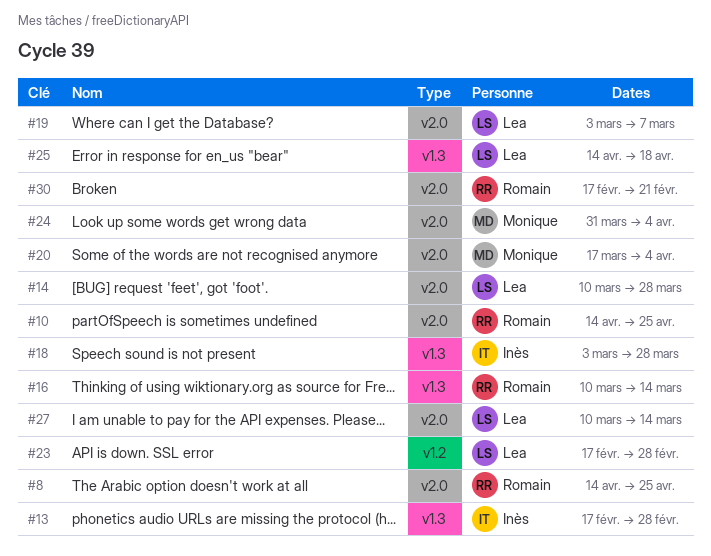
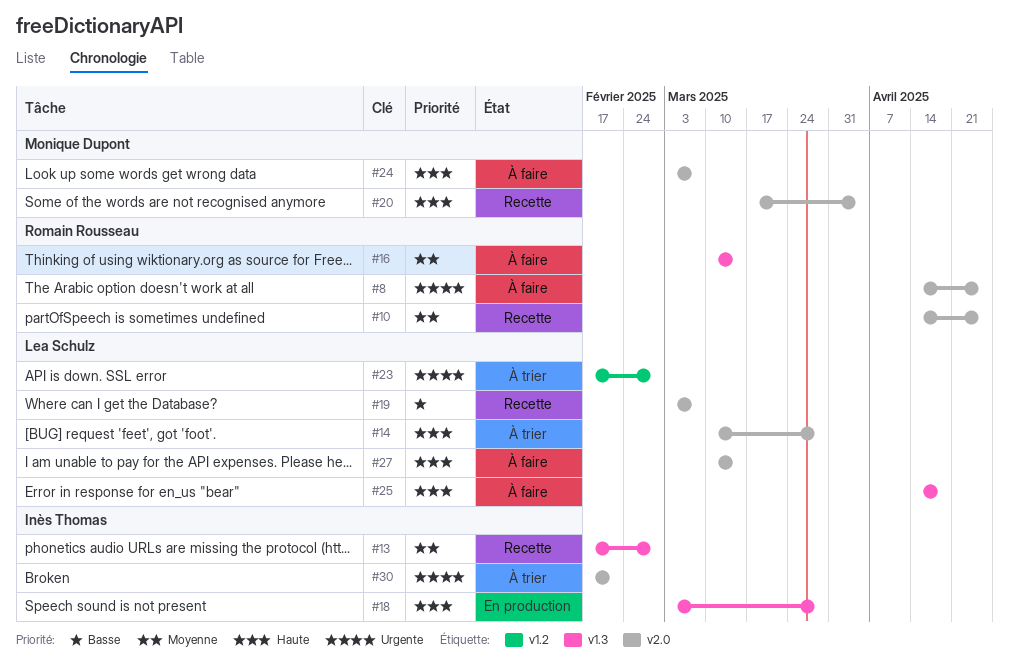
#24, start: Mar 31 -> Mar 3
#24, due: Apr 4 -> Mar 7
#30, owner: Romain Rousseau -> Inès Thomas

